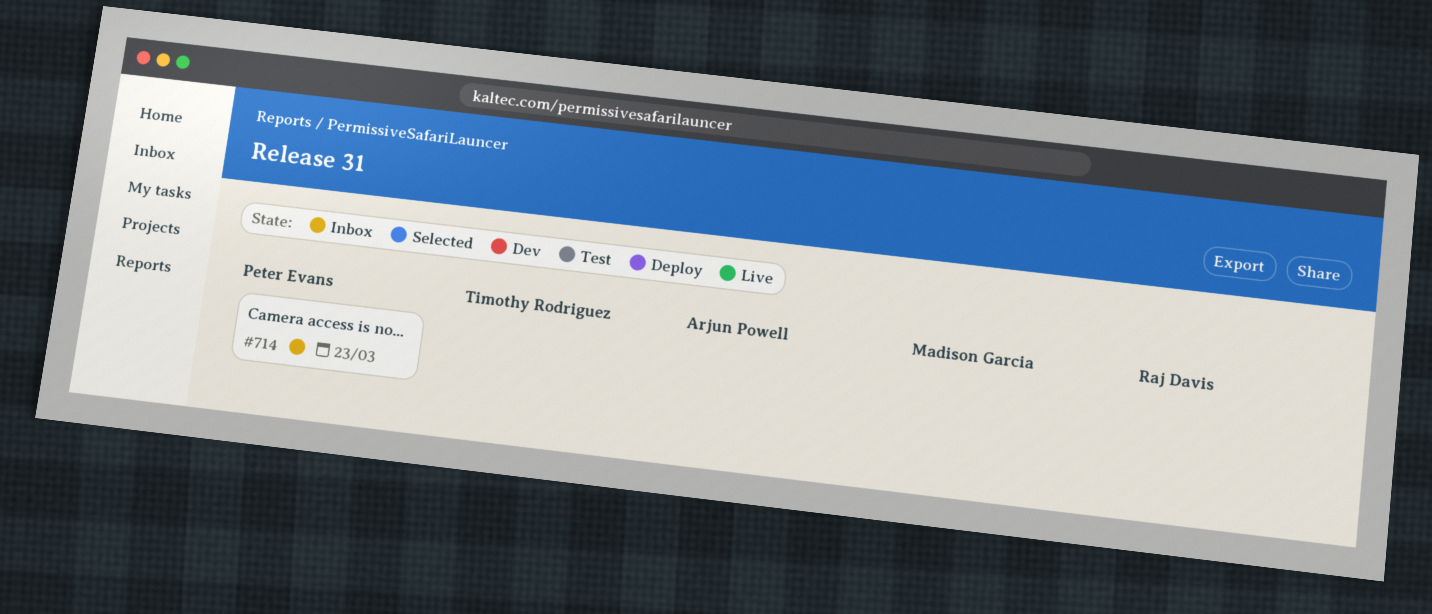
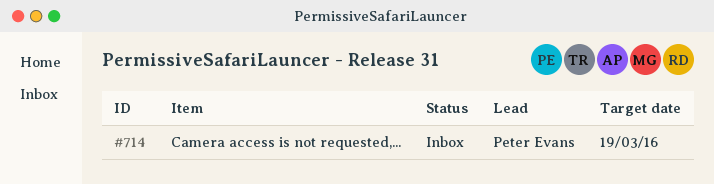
#714, due: Mar 23 -> Mar 19

